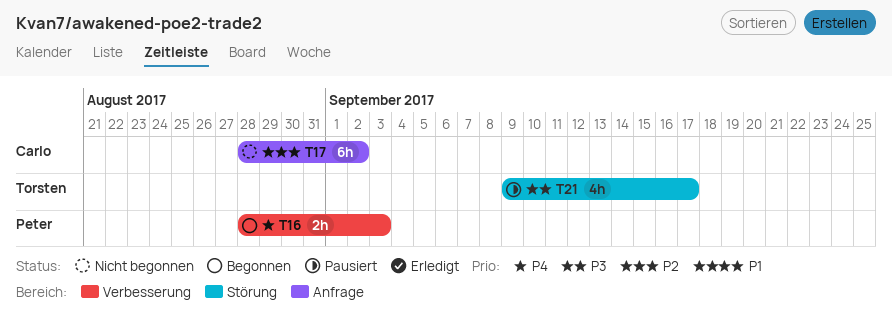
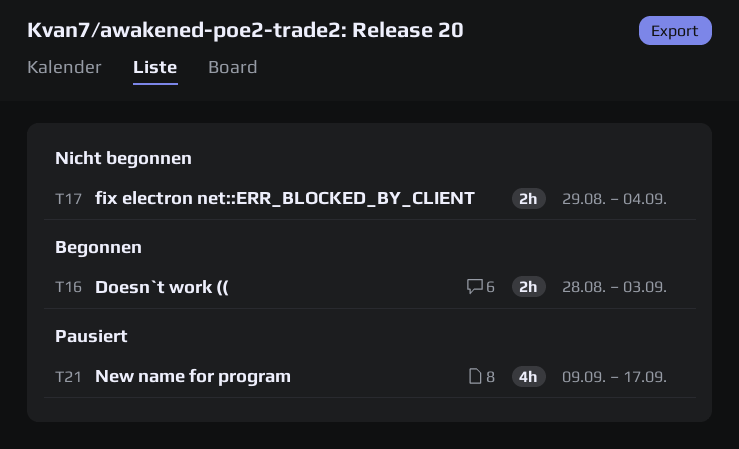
T17, estimate: 6h -> 2h
T17, start: Aug 28 -> Aug 29
T17, due: Sep 2 -> Sep 4

